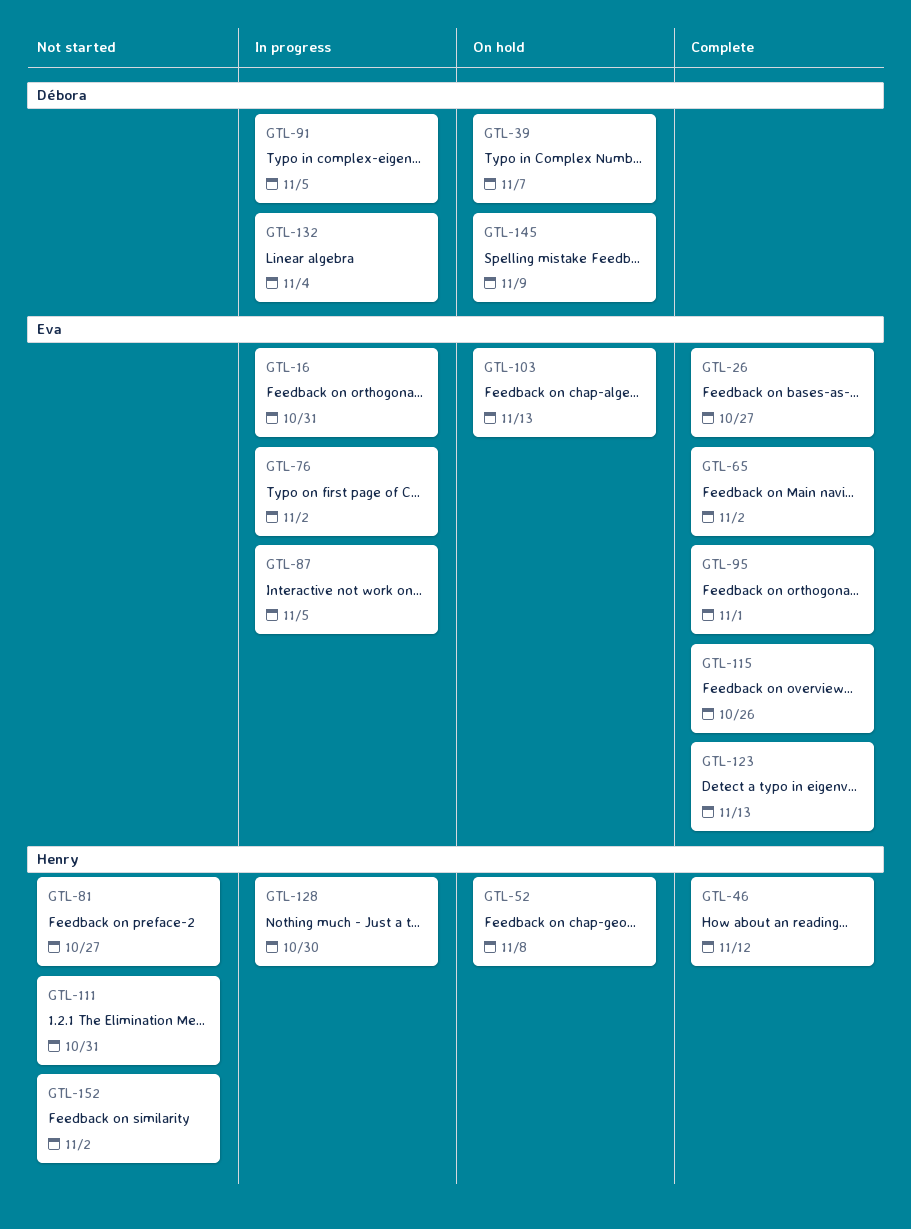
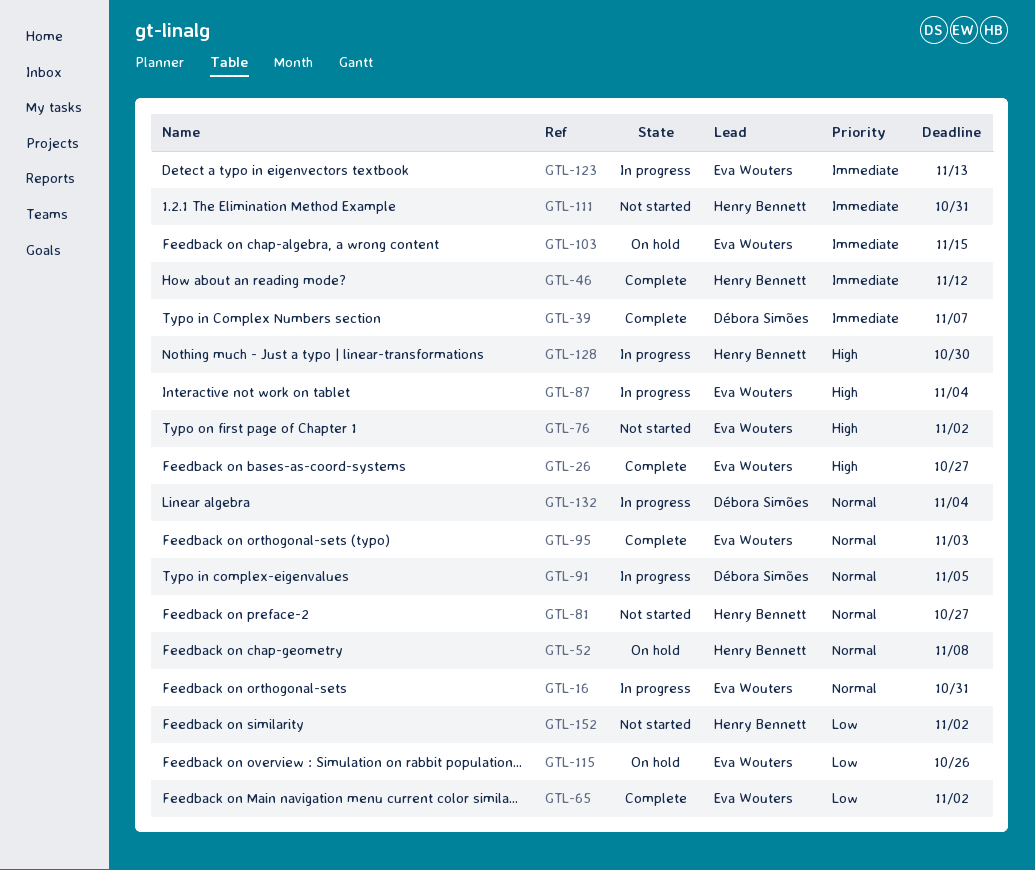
GTL-39, status: On hold -> Complete
GTL-76, status: In progress -> Not started
GTL-87, due: Nov 5 -> Nov 4
GTL-95, due: Nov 1 -> Nov 3
GTL-103, due: Nov 13 -> Nov 15
GTL-115, status: Complete -> On hold
GTL-123, status: Complete -> In progress
GTL-145: present -> none

